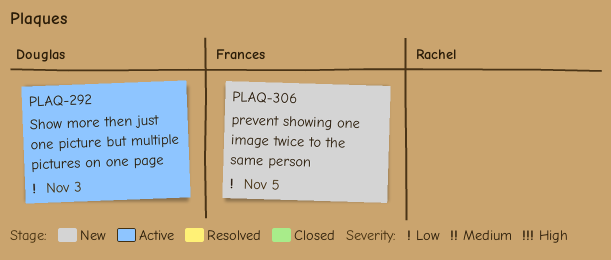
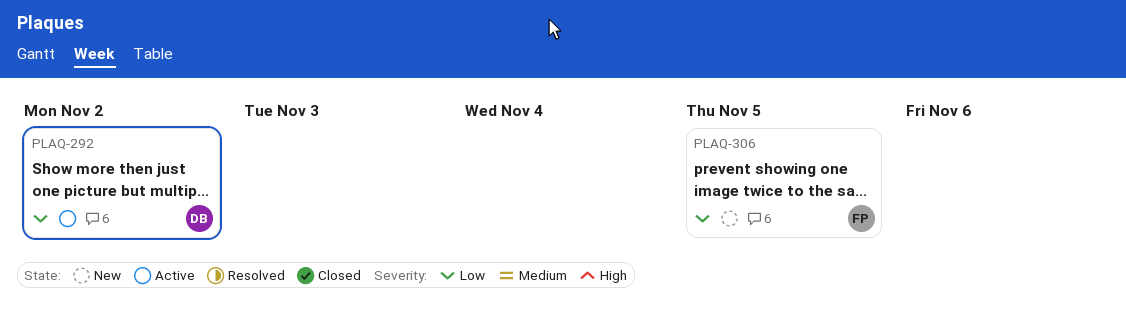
PLAQ-292, due: Nov 3 -> Nov 2

